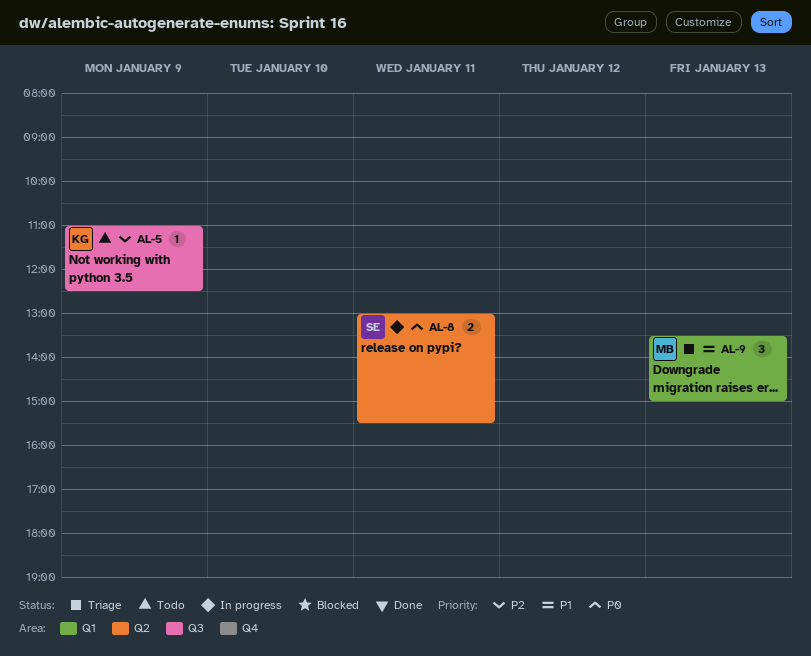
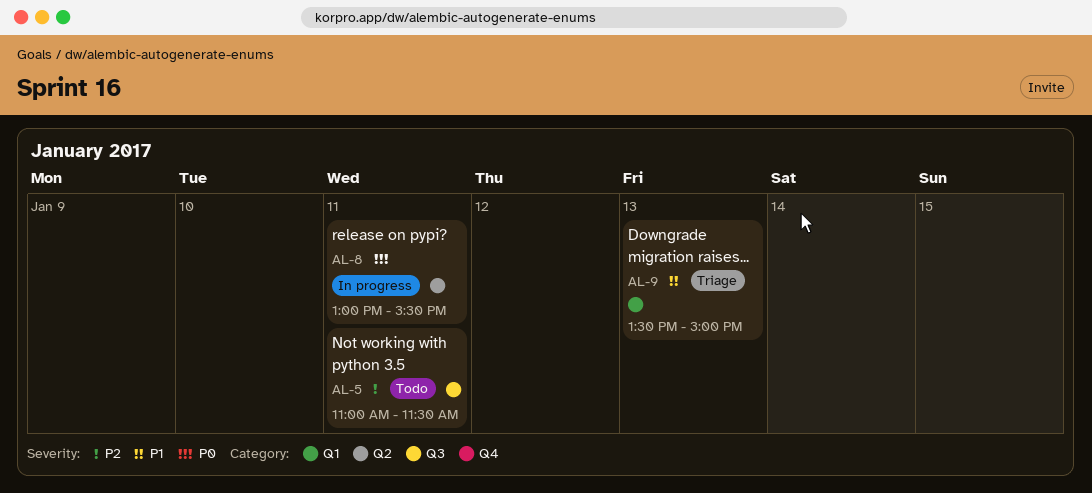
AL-5, day: Jan 9 -> Jan 11
AL-5, ends: 12:30 -> 11:30

